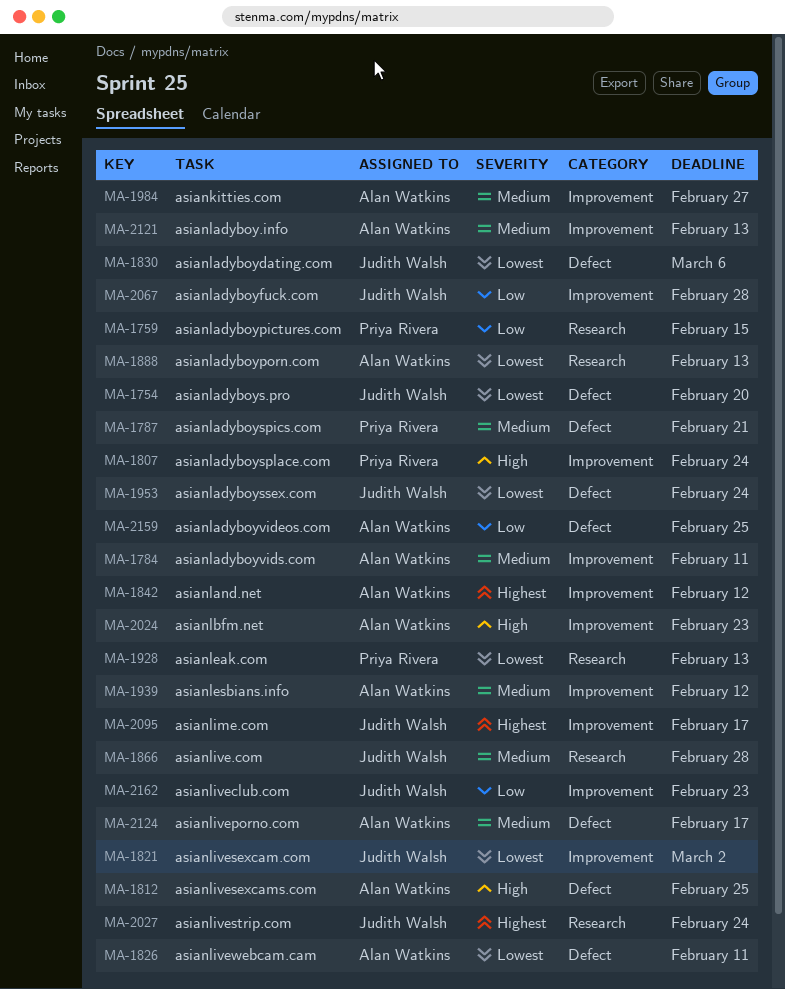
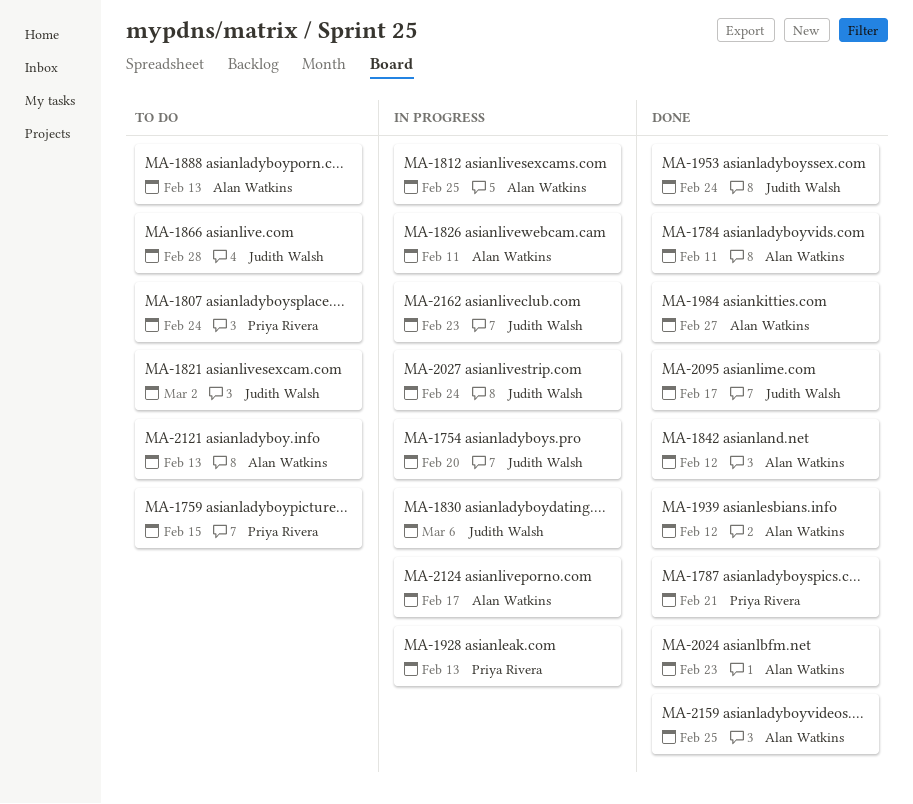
MA-2067: present -> none

